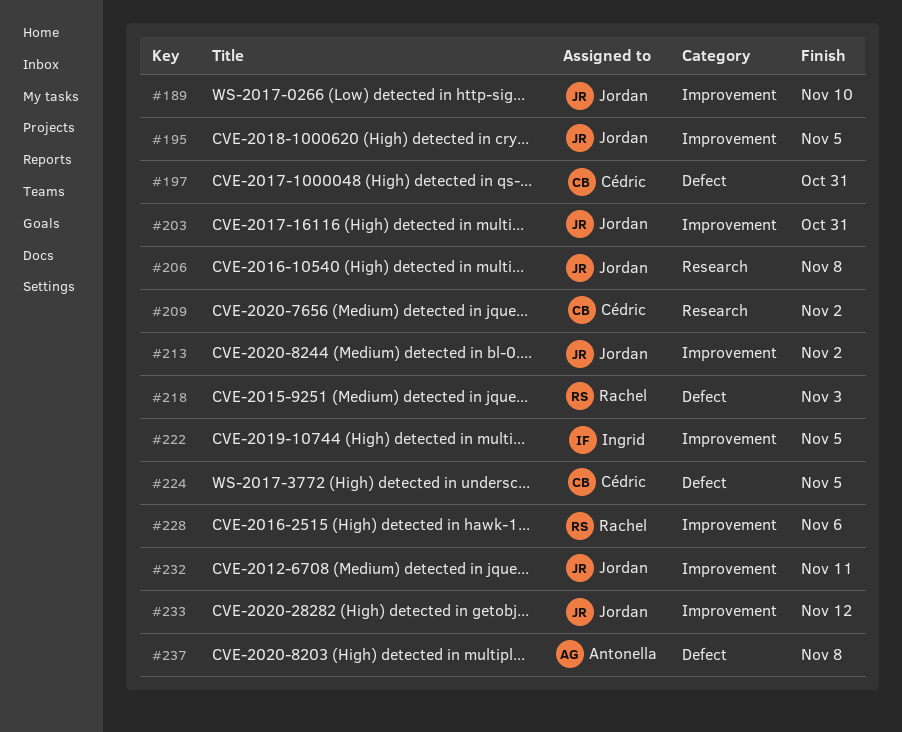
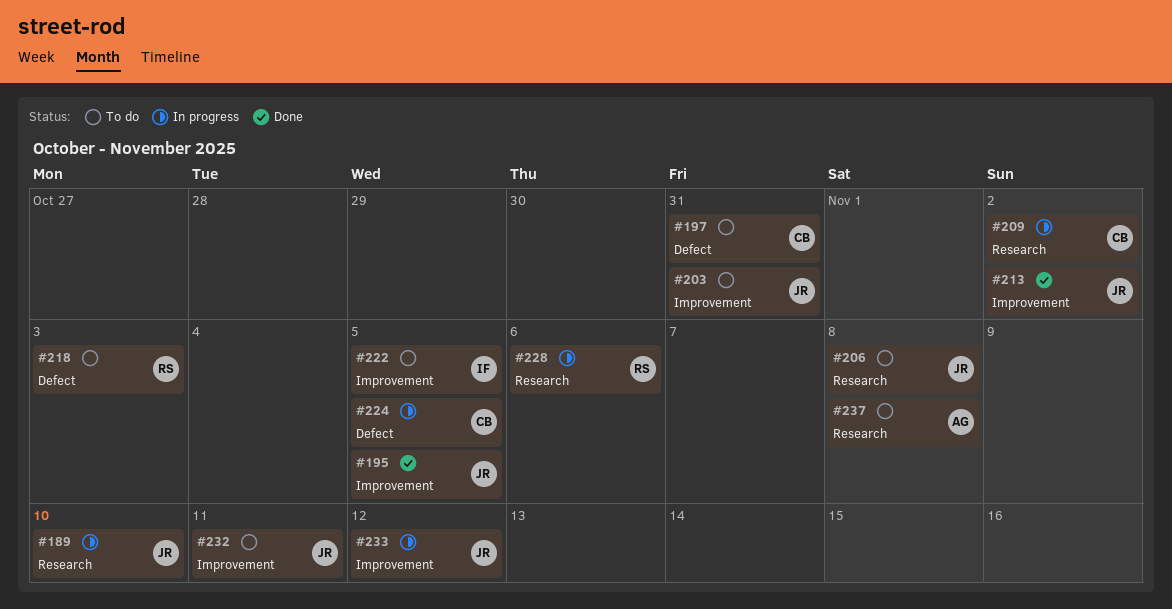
#189, label: Improvement -> Research
#228, label: Improvement -> Research
#237, label: Defect -> Research

